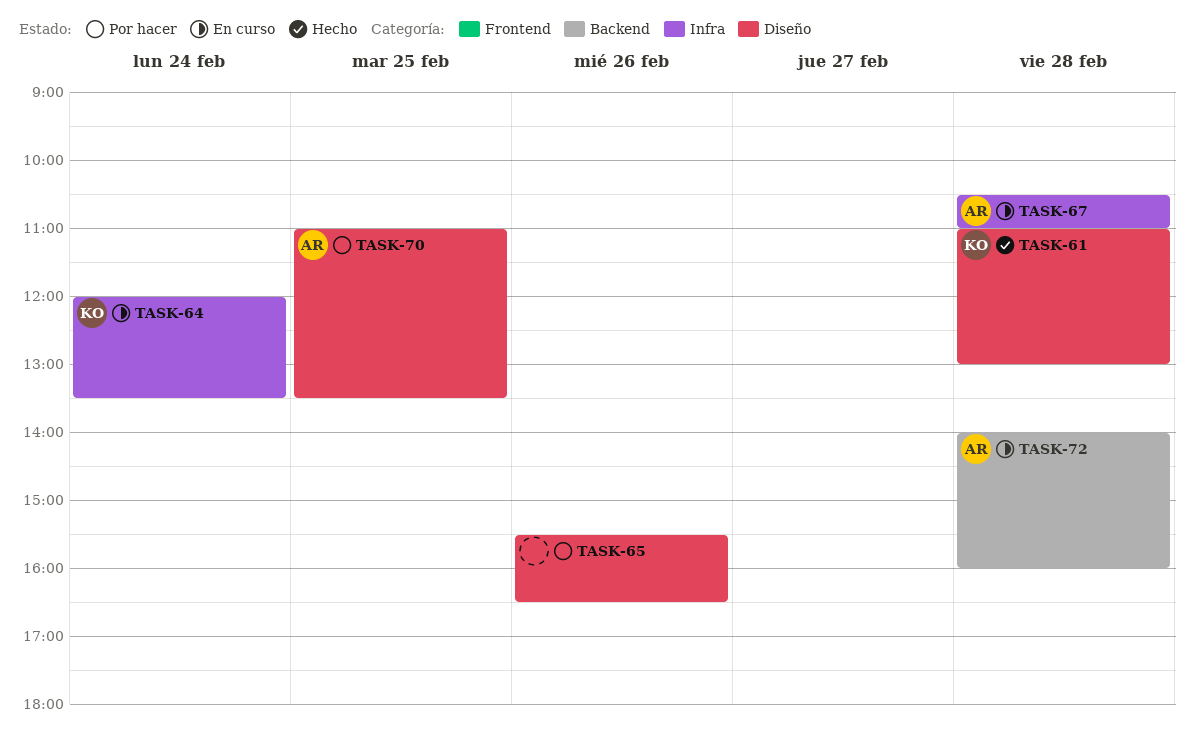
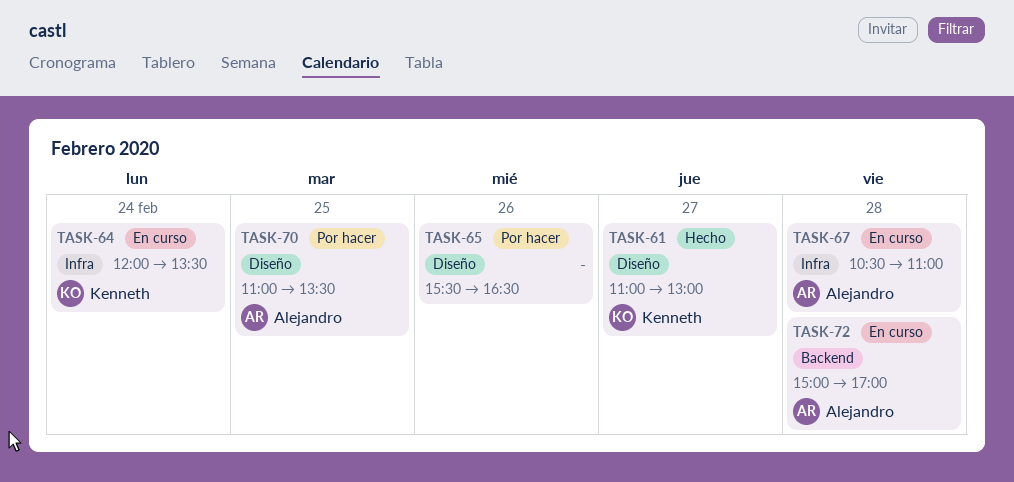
TASK-61, day: Feb 28 -> Feb 27
TASK-72, begins: 14:00 -> 15:00
TASK-72, ends: 16:00 -> 17:00

